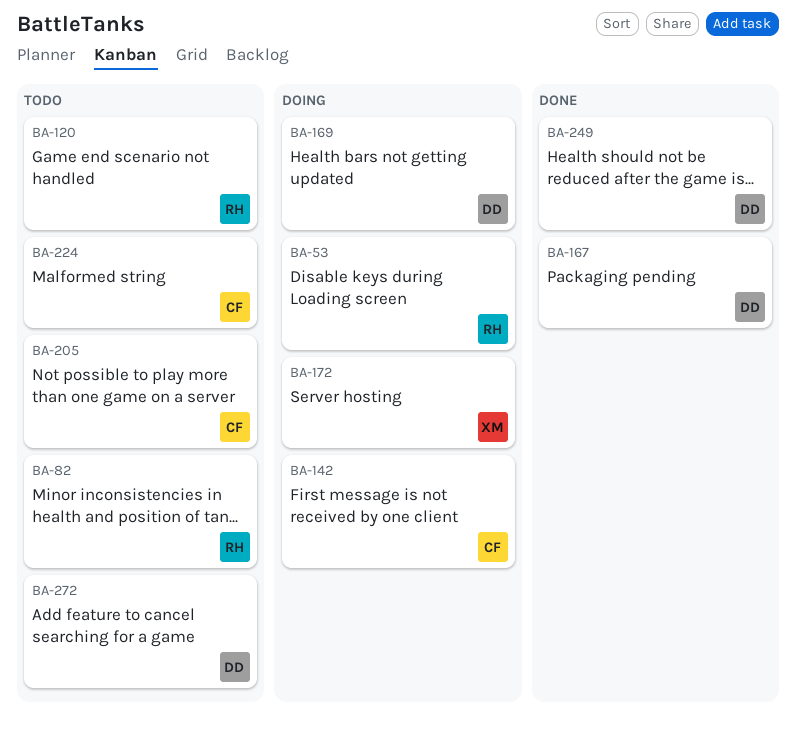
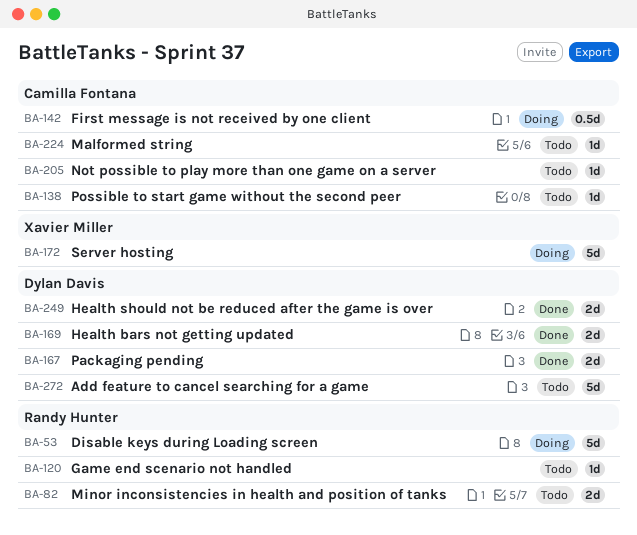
BA-138: none -> present
BA-169, status: Doing -> Done

